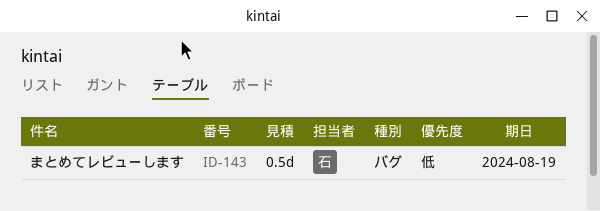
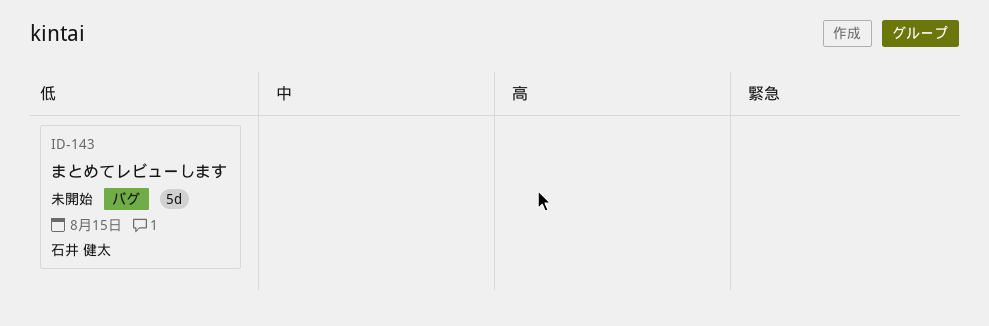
ID-143, estimate: 0.5d -> 5d
ID-143, due: Aug 19 -> Aug 15

